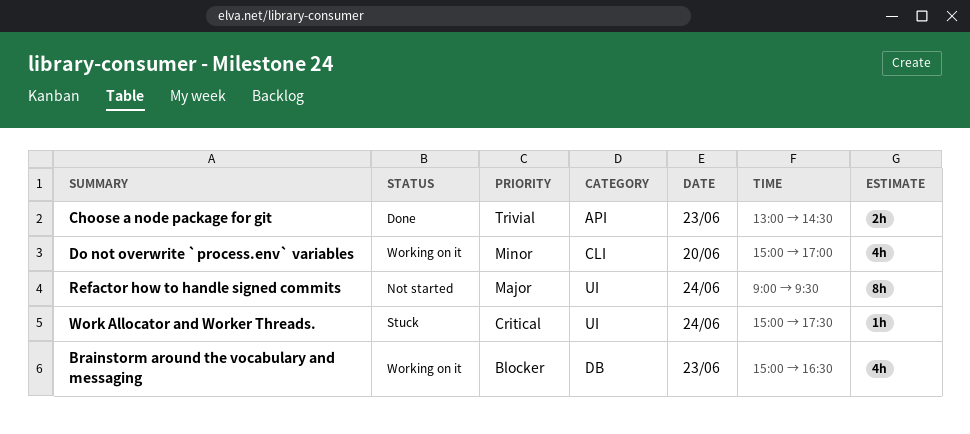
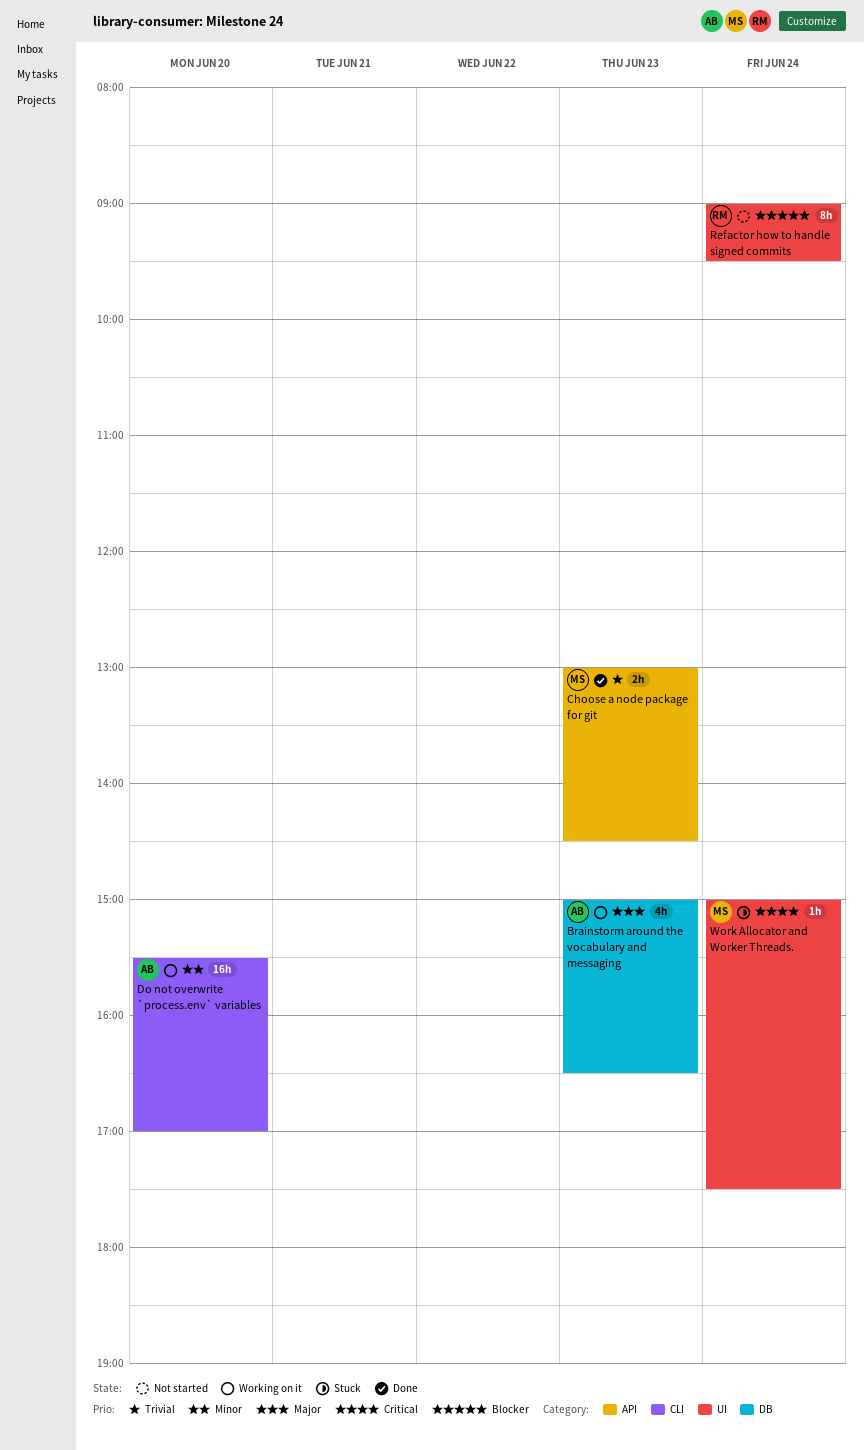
Brainstorm around the vocabulary and messaging, priority: Blocker -> Major
Do not overwrite `process.env` variables, estimate: 4h -> 16h
Do not overwrite `process.env` variables, begins: 15:00 -> 15:30
Refactor how to handle signed commits, priority: Major -> Blocker

